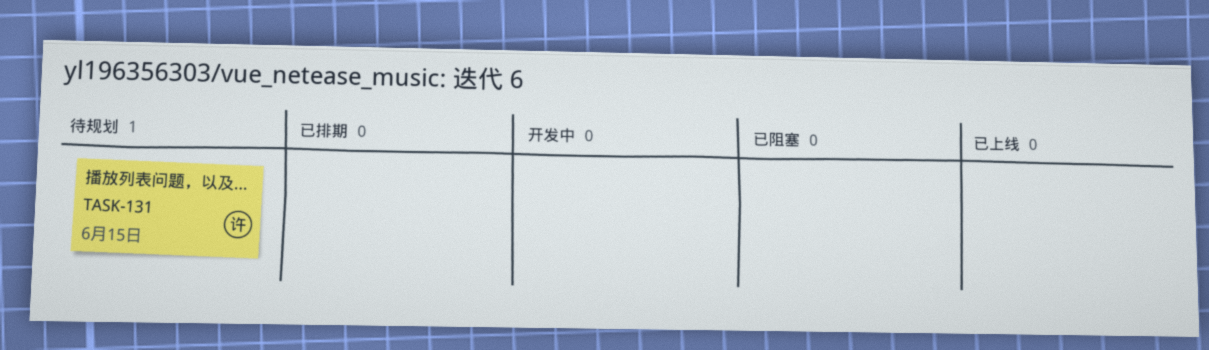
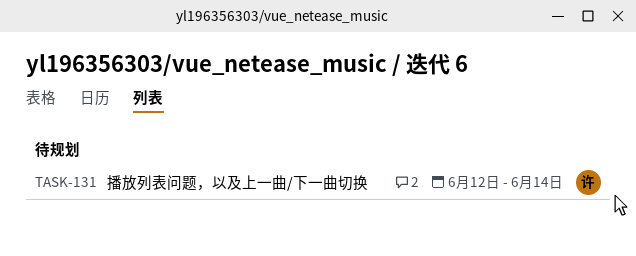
TASK-131, due: Jun 15 -> Jun 14

